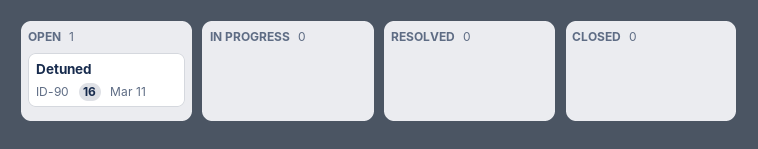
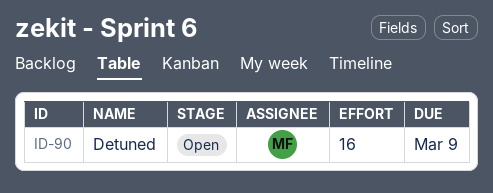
ID-90, due: Mar 11 -> Mar 9

